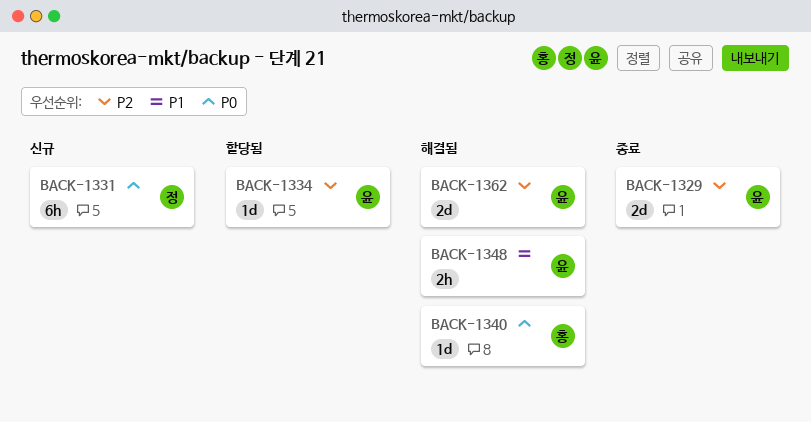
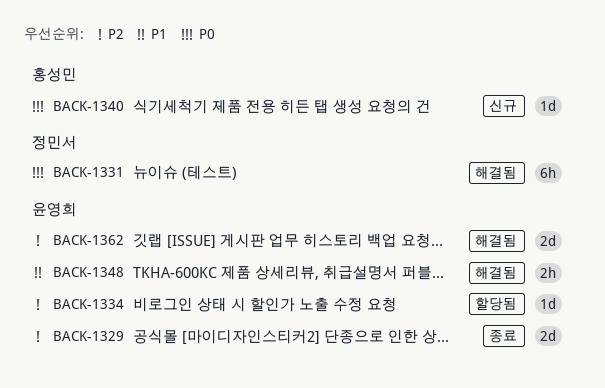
BACK-1331, status: 신규 -> 해결됨
BACK-1340, status: 해결됨 -> 신규

